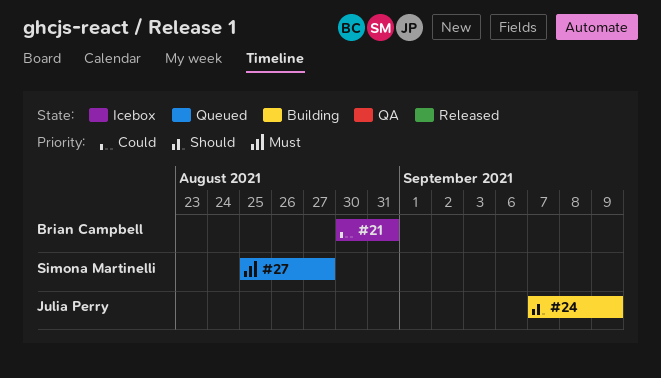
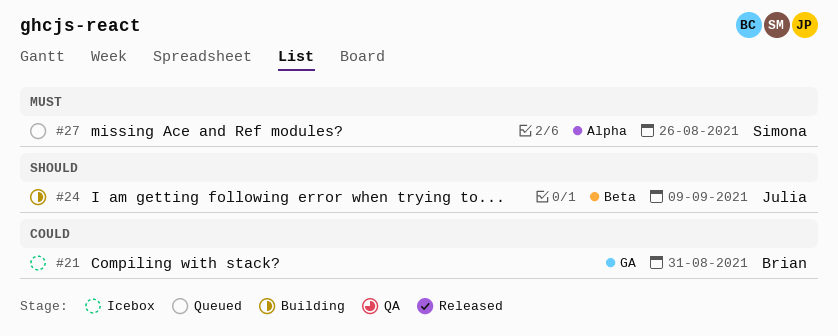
#27, due: Aug 27 -> Aug 26

